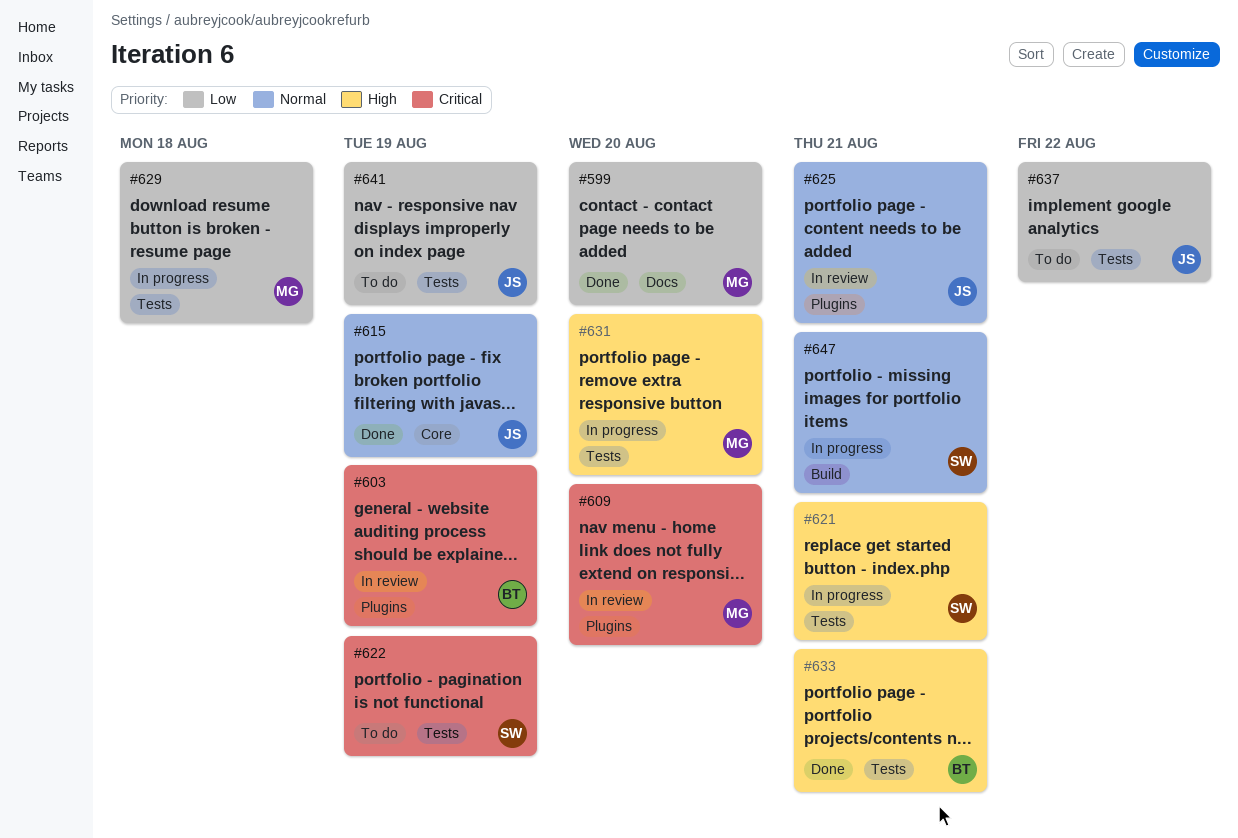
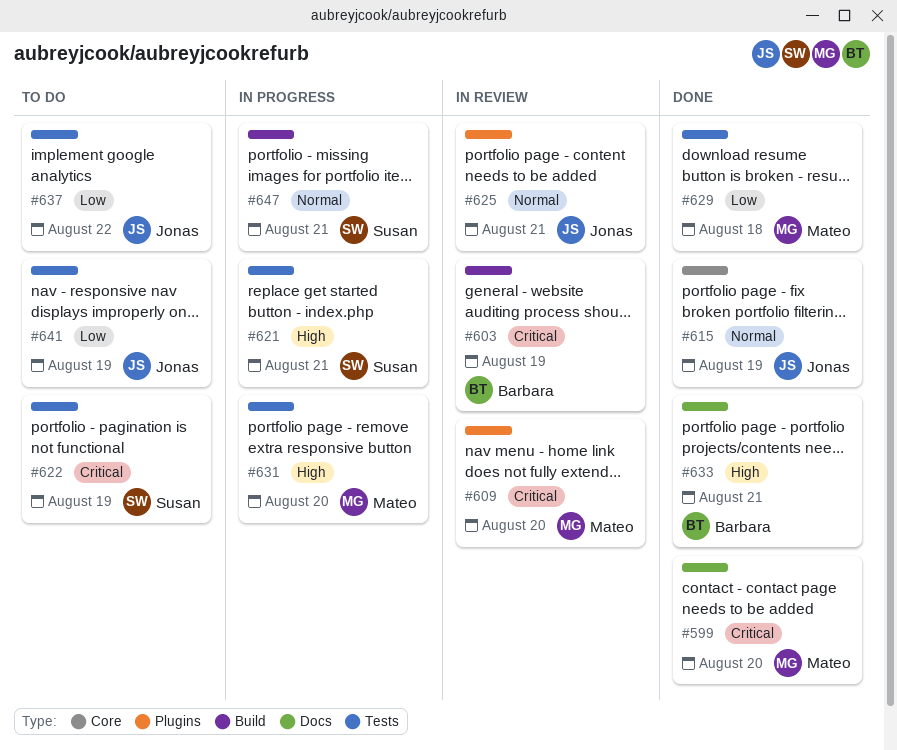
#599, priority: Low -> Critical
#603, label: Plugins -> Build
#629, status: In progress -> Done
#633, label: Tests -> Docs

